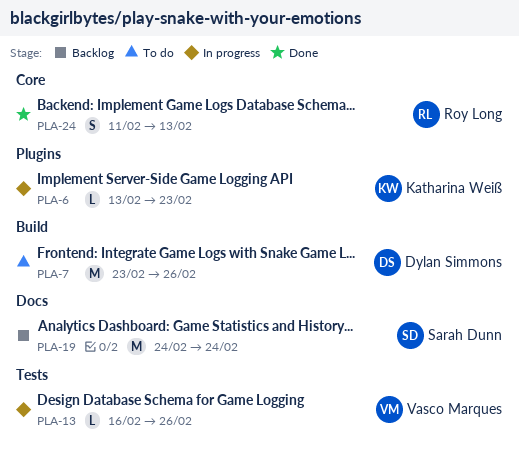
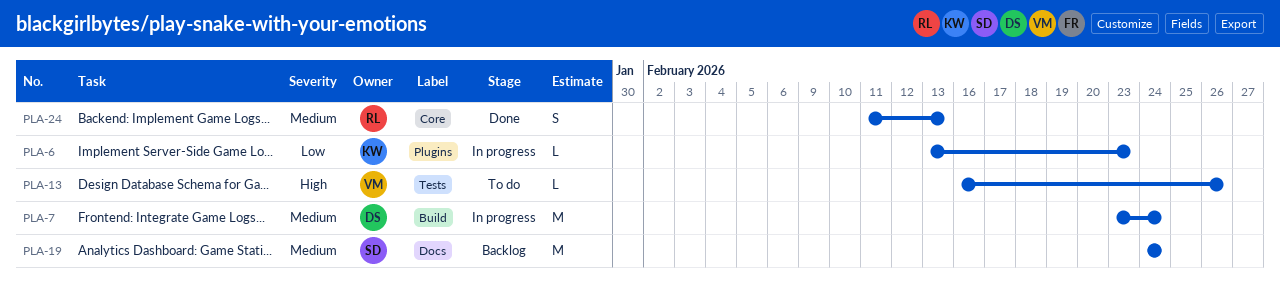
PLA-7, status: To do -> In progress
PLA-7, due: Feb 26 -> Feb 24
PLA-13, status: In progress -> To do

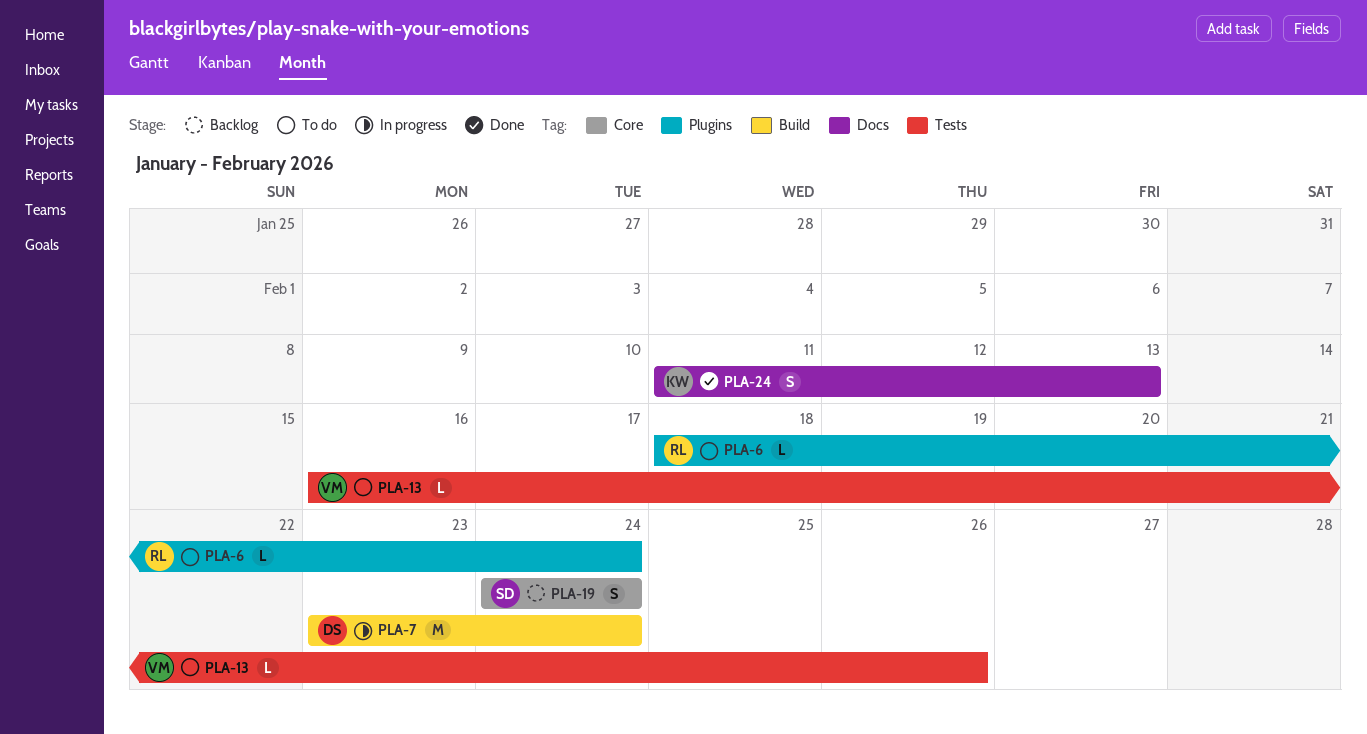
PLA-6, status: In progress -> To do
PLA-6, owner: KW -> RL
PLA-6, start: Feb 13 -> Feb 18
PLA-6, due: Feb 23 -> Feb 24
PLA-19, label: Docs -> Core
PLA-19, estimate: M -> S
PLA-24, owner: RL -> KW
PLA-24, label: Core -> Docs

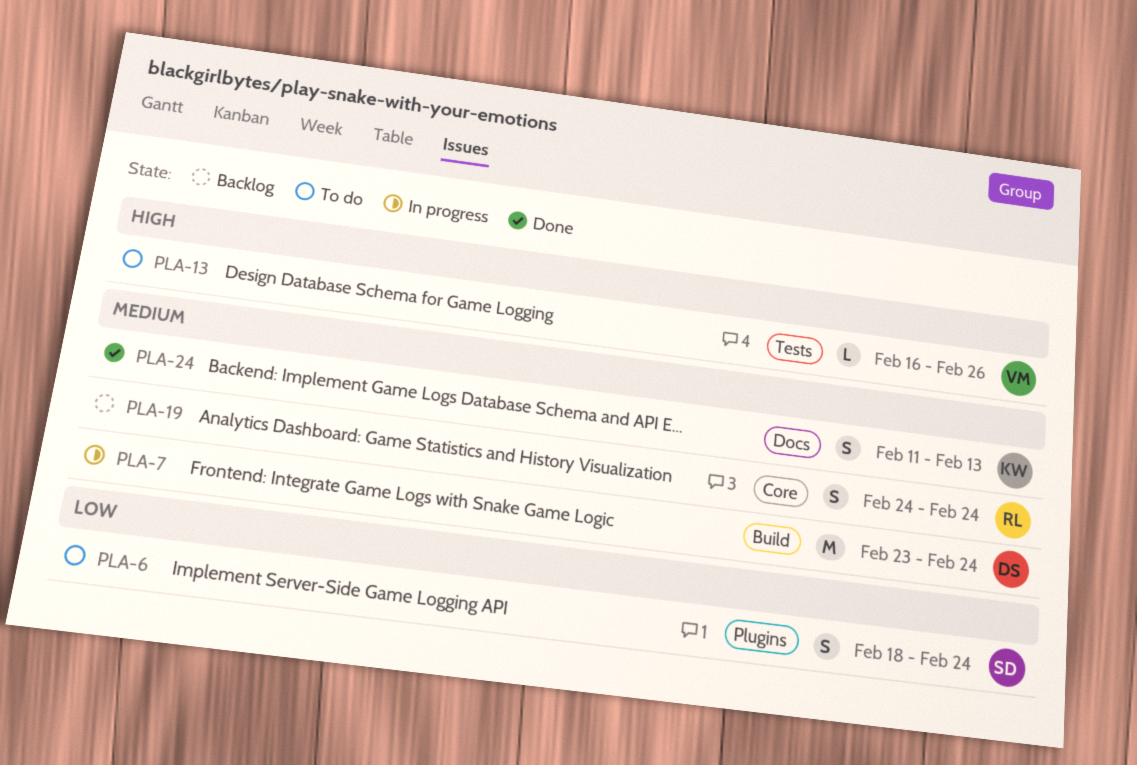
PLA-6, owner: RL -> SD
PLA-6, estimate: L -> S
PLA-19, owner: SD -> RL

